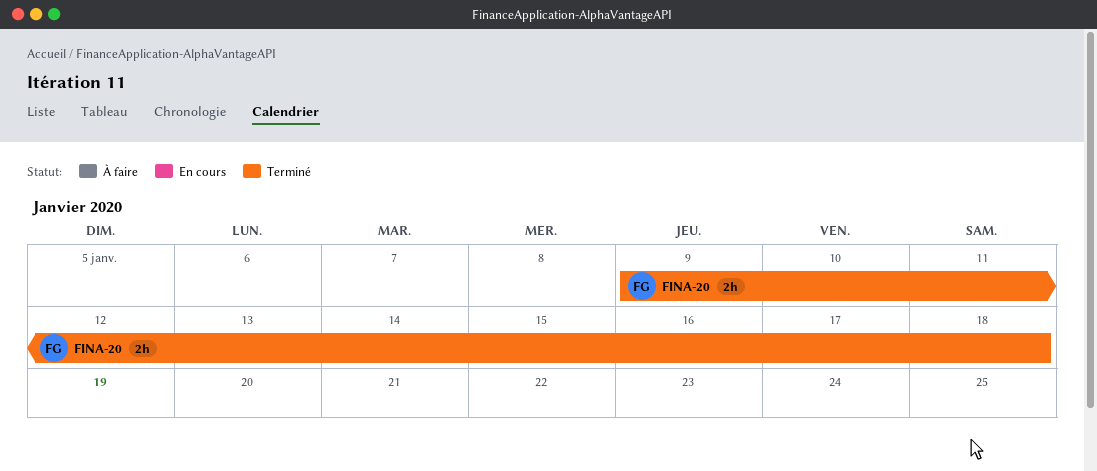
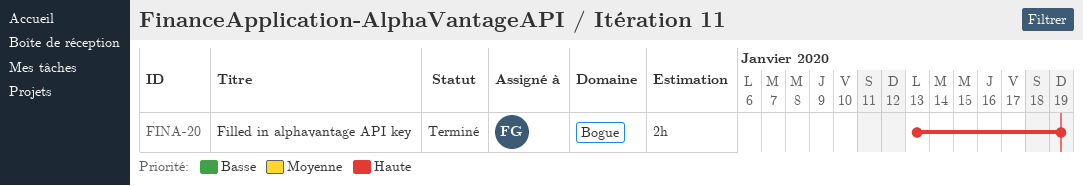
FINA-20, start: Jan 9 -> Jan 13
FINA-20, due: Jan 18 -> Jan 19

